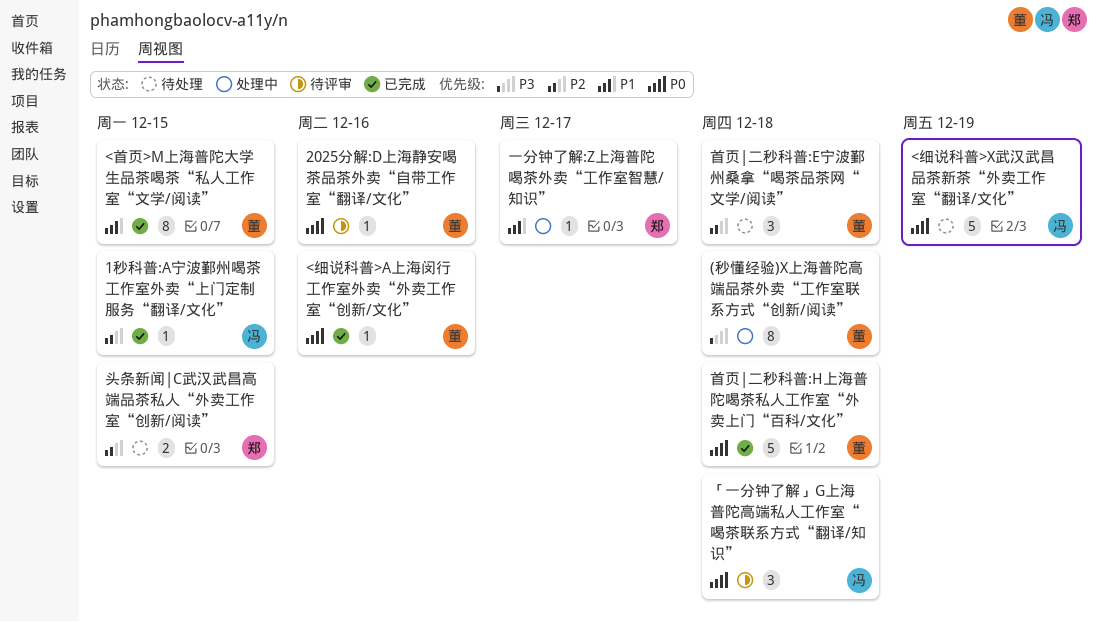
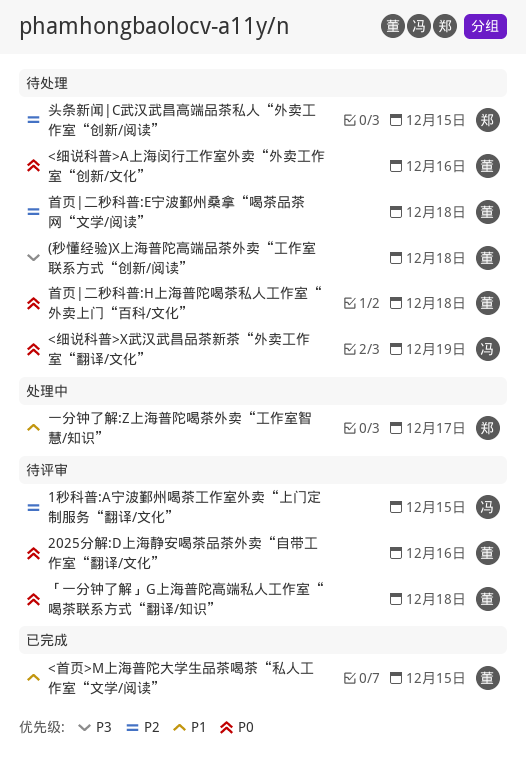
(秒懂经验)X上海普陀高端品茶外卖“工作室联系方式“创新/阅读”, status: 处理中 -> 待处理
1秒科普:A宁波鄞州喝茶工作室外卖“上门定制服务“翻译/文化”, status: 已完成 -> 待评审
<细说科普>A上海闵行工作室外卖“外卖工作室“创新/文化”, status: 已完成 -> 待处理
「一分钟了解」G上海普陀高端私人工作室“喝茶联系方式“翻译/知识”, owner: 冯 -> 董
首页|二秒科普:H上海普陀喝茶私人工作室“外卖上门“百科/文化”, status: 已完成 -> 待处理

